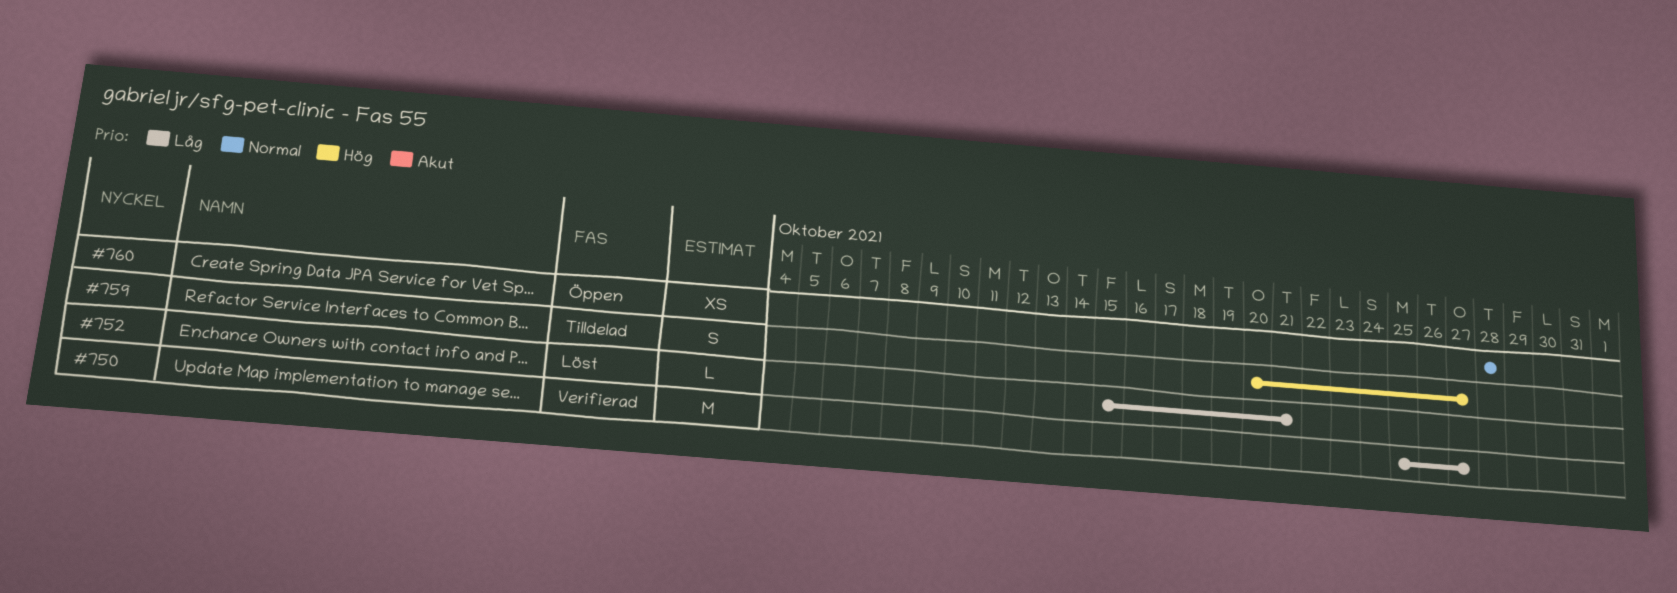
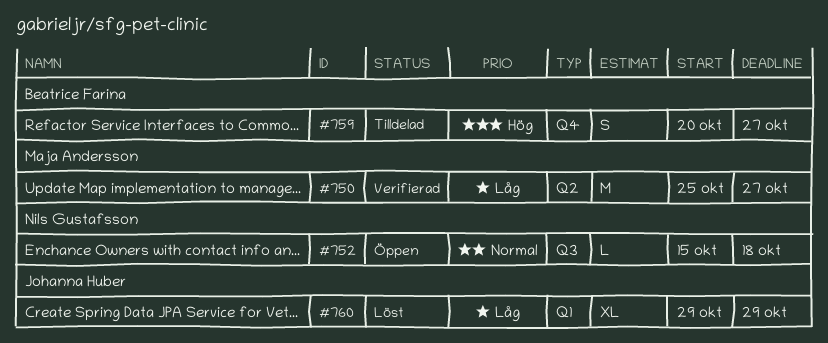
#752, status: Löst -> Öppen
#752, priority: Låg -> Normal
#752, due: Oct 21 -> Oct 18
#760, status: Öppen -> Löst
#760, priority: Normal -> Låg
#760, estimate: XS -> XL
#760, start: Oct 28 -> Oct 29
#760, due: Oct 28 -> Oct 29

